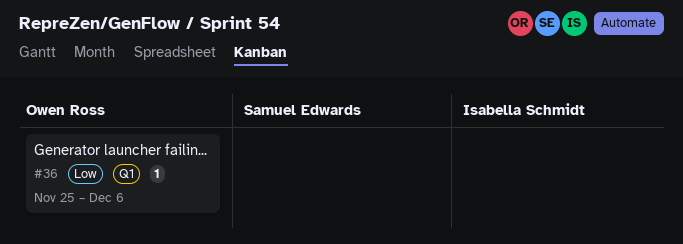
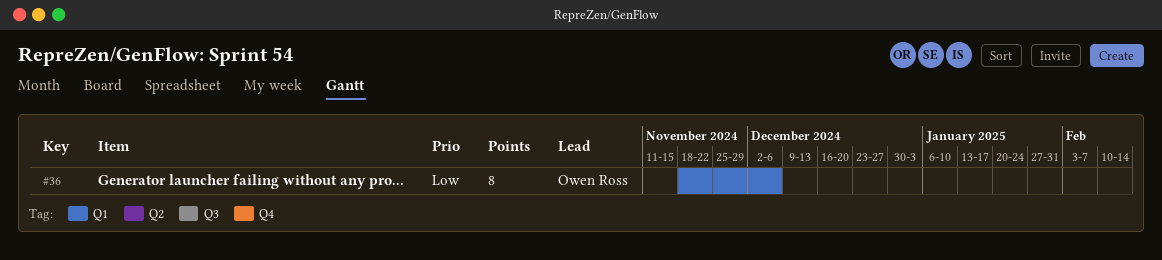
#36, estimate: 1 -> 8
#36, start: Nov 25 -> Nov 18

